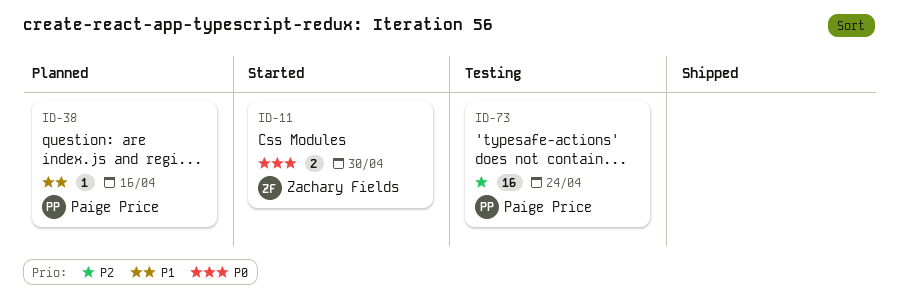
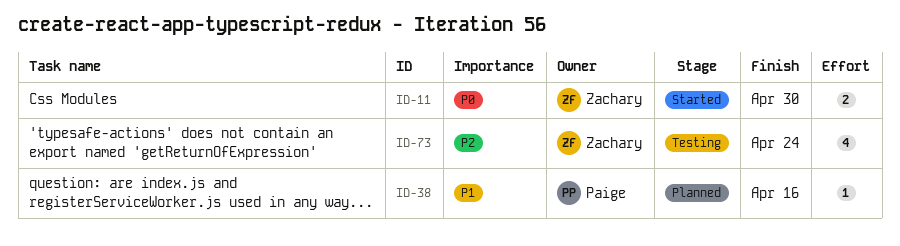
ID-73, owner: Paige Price -> Zachary Fields
ID-73, estimate: 16 -> 4

